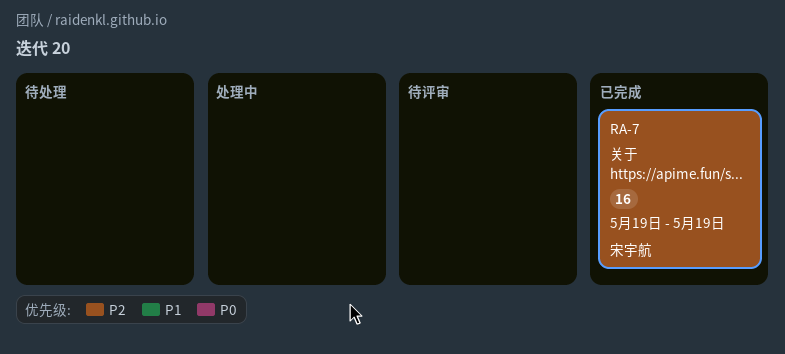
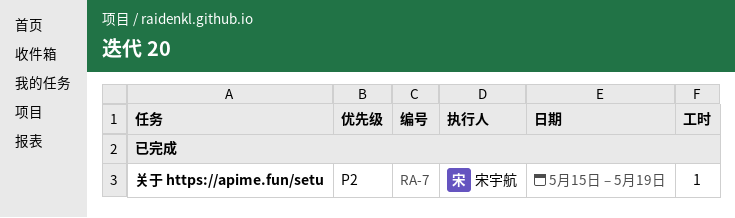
RA-7, estimate: 16 -> 1
RA-7, start: May 19 -> May 15

